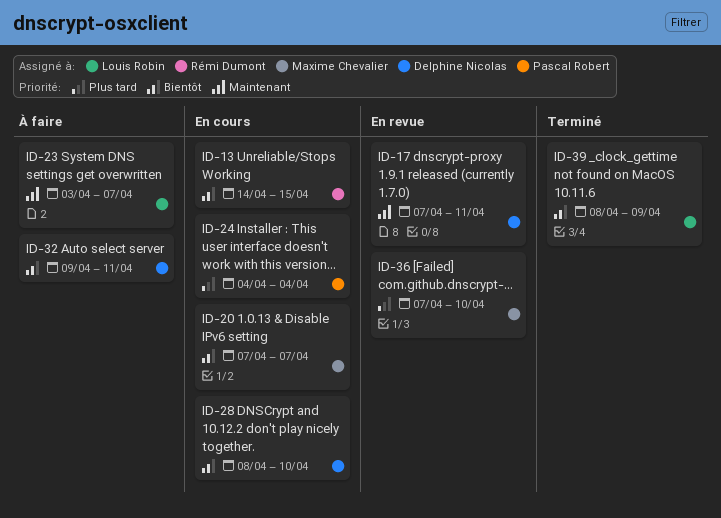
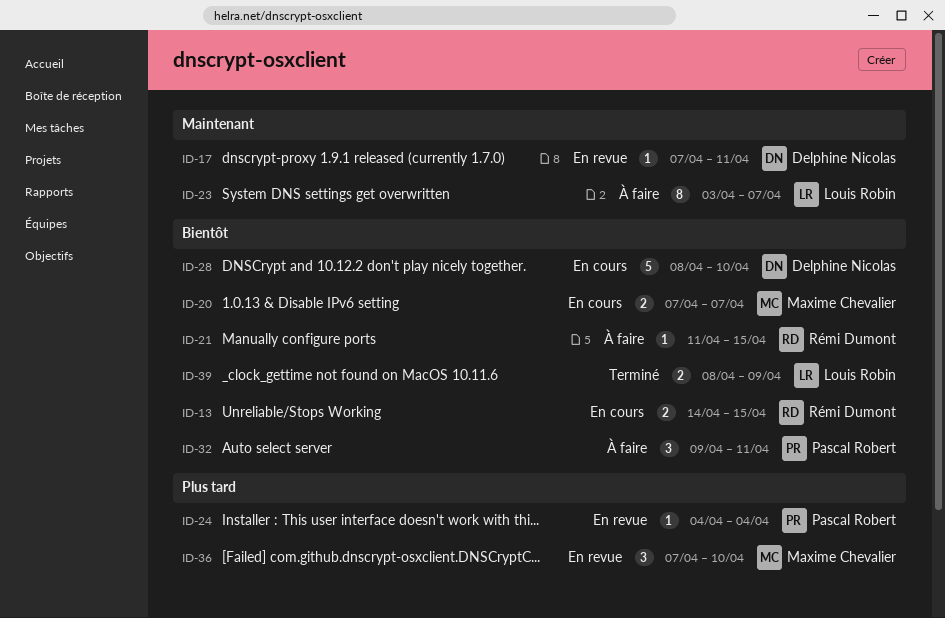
ID-21: none -> present
ID-24, status: En cours -> En revue
ID-32, owner: Delphine Nicolas -> Pascal Robert

